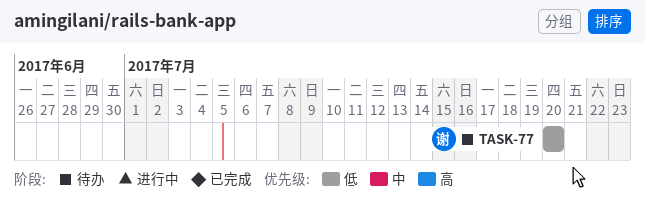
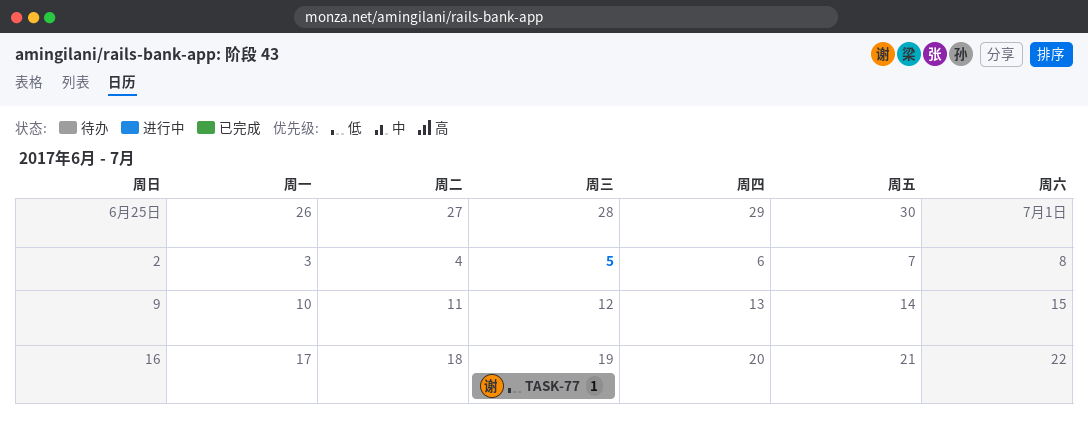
TASK-77, start: Jul 20 -> Jul 19
TASK-77, due: Jul 20 -> Jul 19

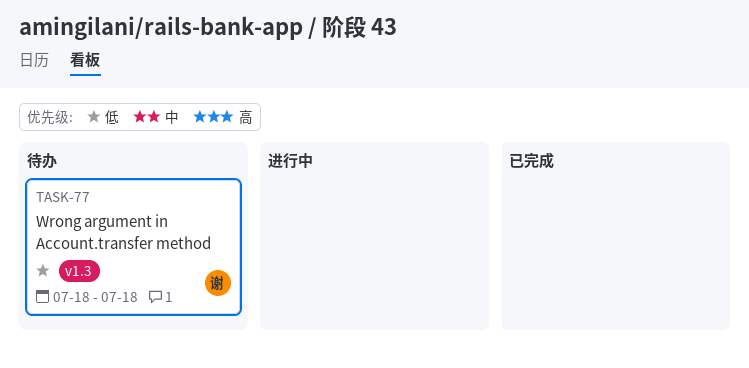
TASK-77, start: Jul 19 -> Jul 18
TASK-77, due: Jul 19 -> Jul 18

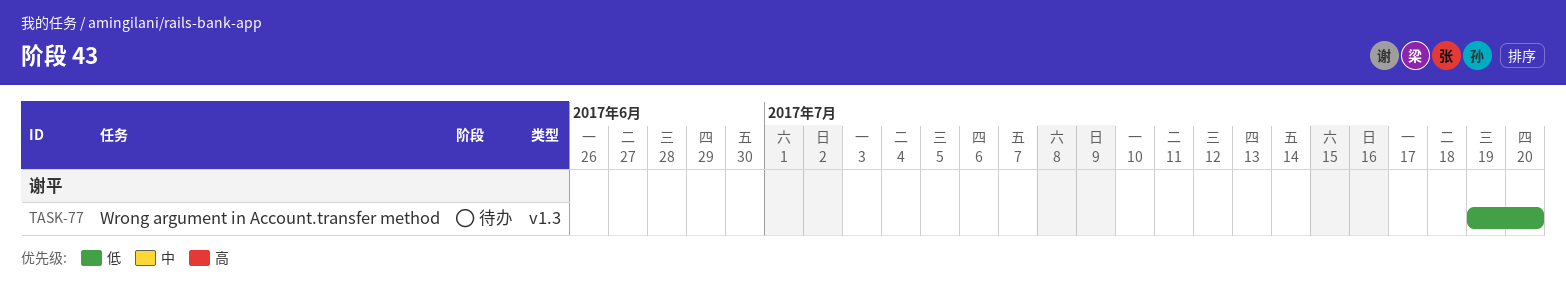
TASK-77, start: Jul 18 -> Jul 19
TASK-77, due: Jul 18 -> Jul 20

